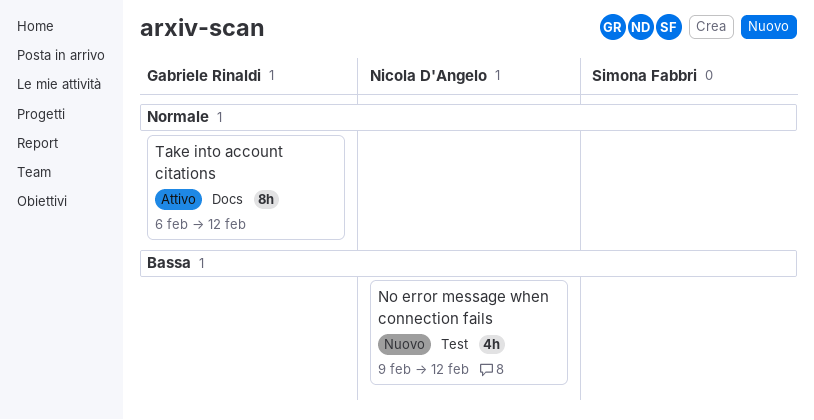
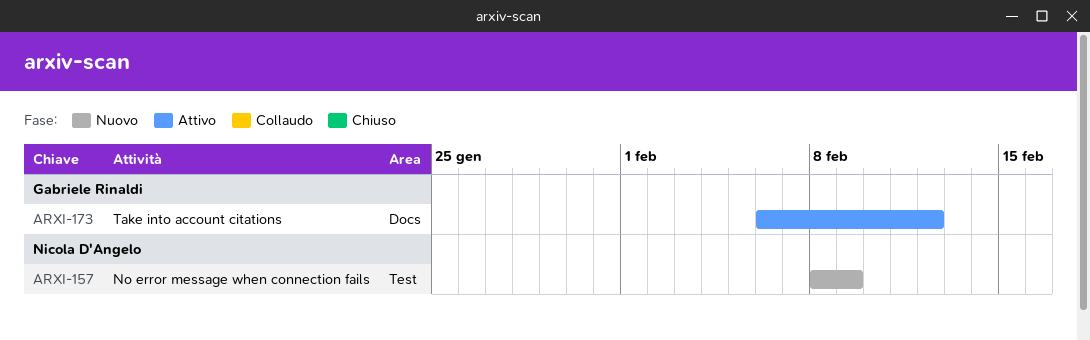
No error message when connection fails, start: Feb 9 -> Feb 8
No error message when connection fails, due: Feb 12 -> Feb 9

